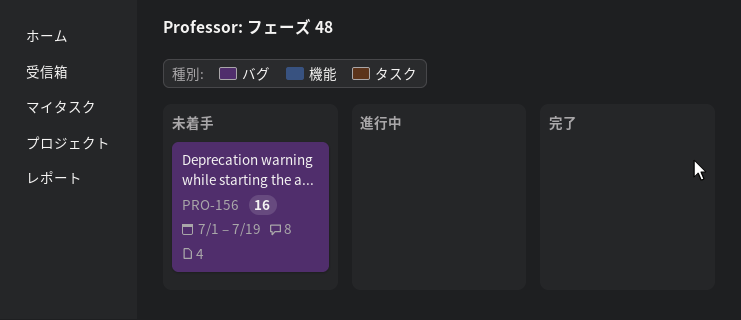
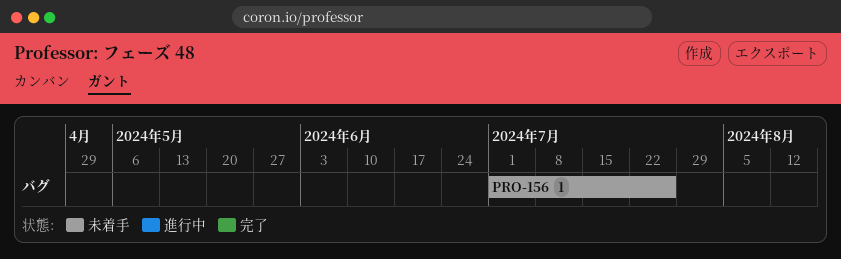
PRO-156, estimate: 16 -> 1
PRO-156, due: Jul 19 -> Jul 26

